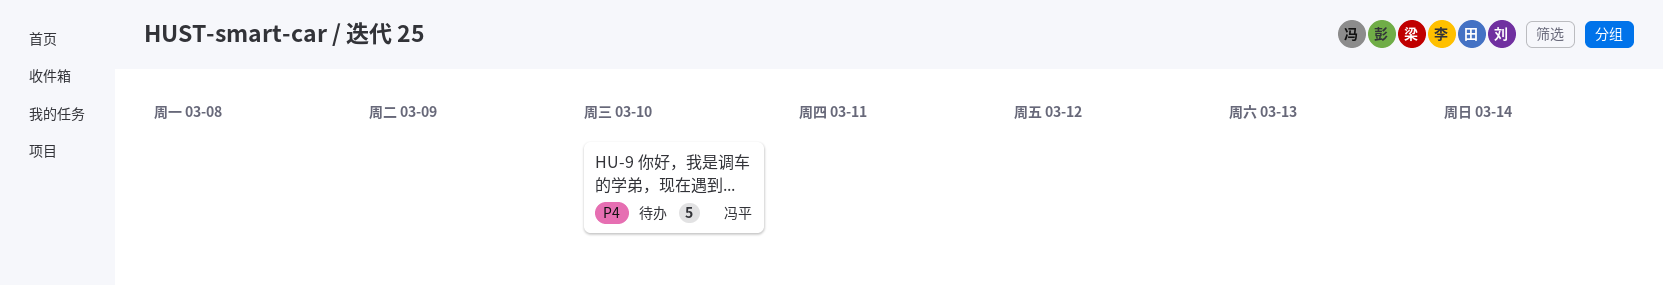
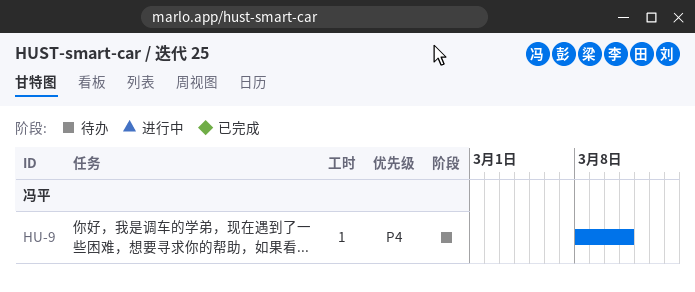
HU-9, estimate: 5 -> 1
HU-9, due: Mar 10 -> Mar 11

